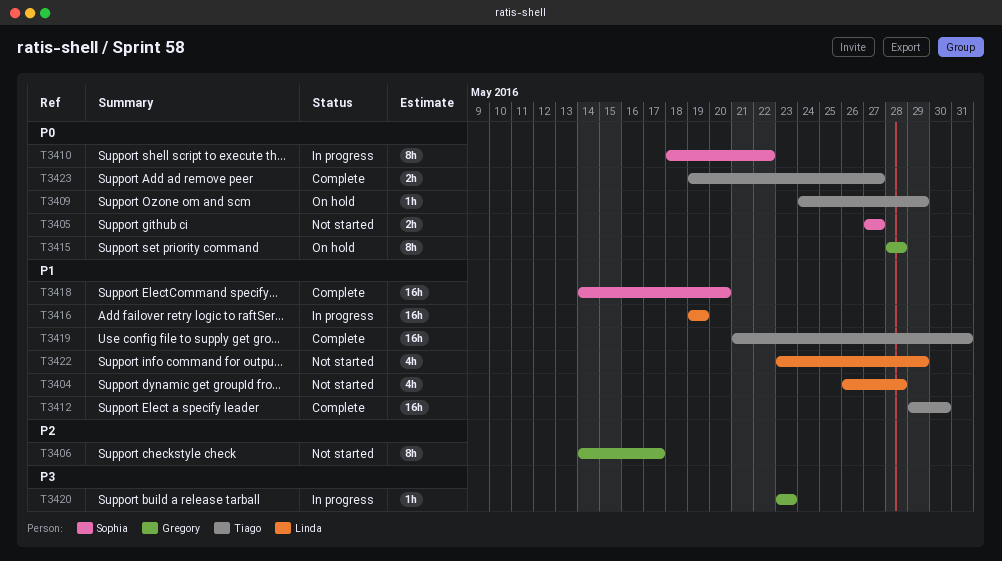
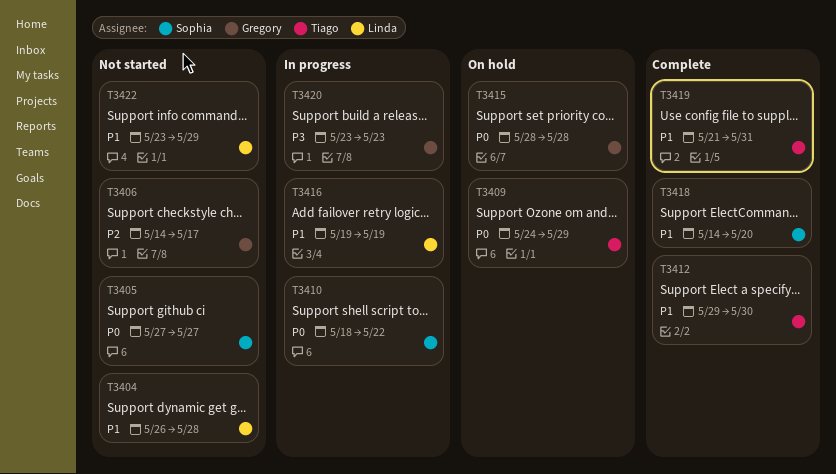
T3423: present -> none

